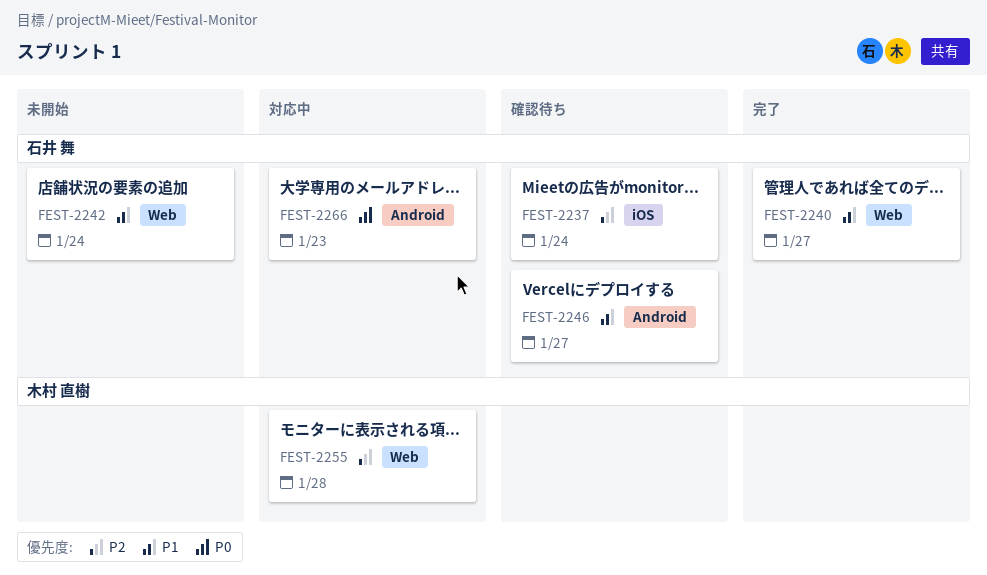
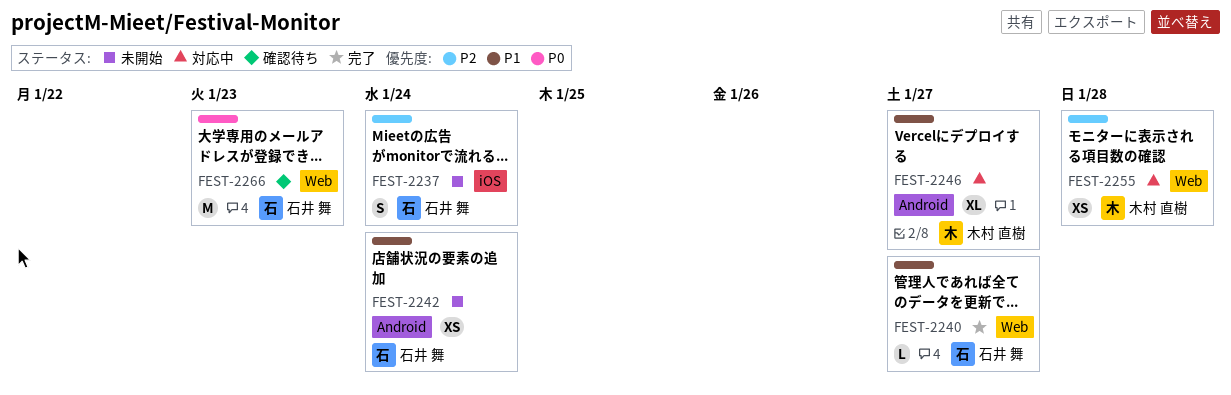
FEST-2237, status: 確認待ち -> 未開始
FEST-2242, label: Web -> Android
FEST-2246, status: 確認待ち -> 対応中
FEST-2246, owner: 石井 舞 -> 木村 直樹
FEST-2266, status: 対応中 -> 確認待ち
FEST-2266, label: Android -> Web

